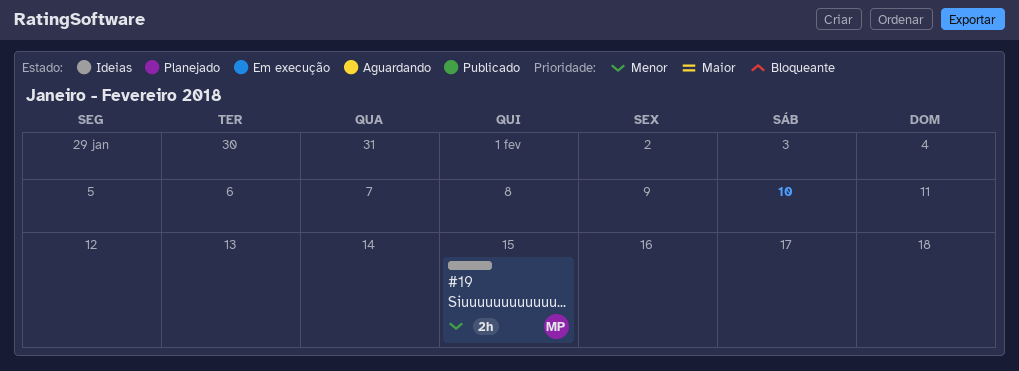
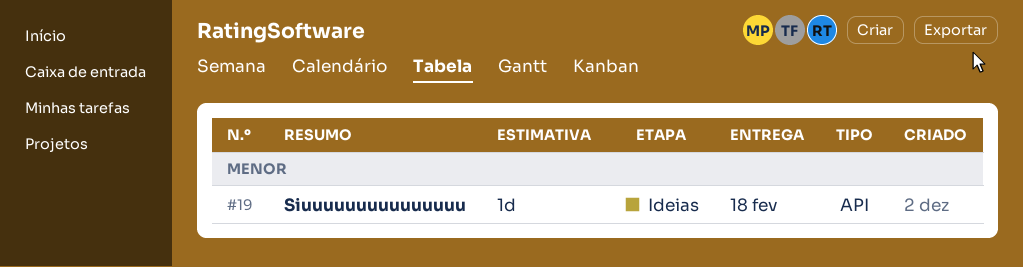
#19, estimate: 2h -> 1d
#19, due: Feb 15 -> Feb 18

